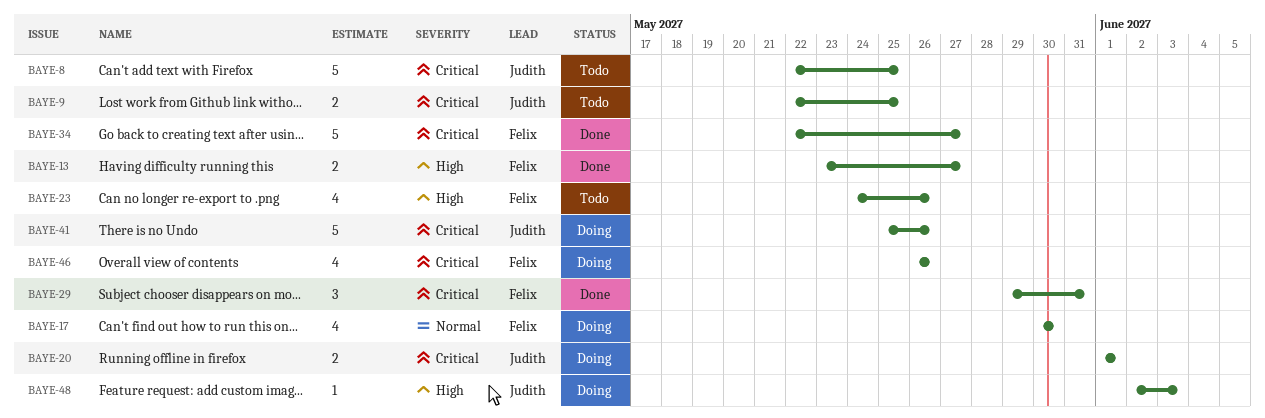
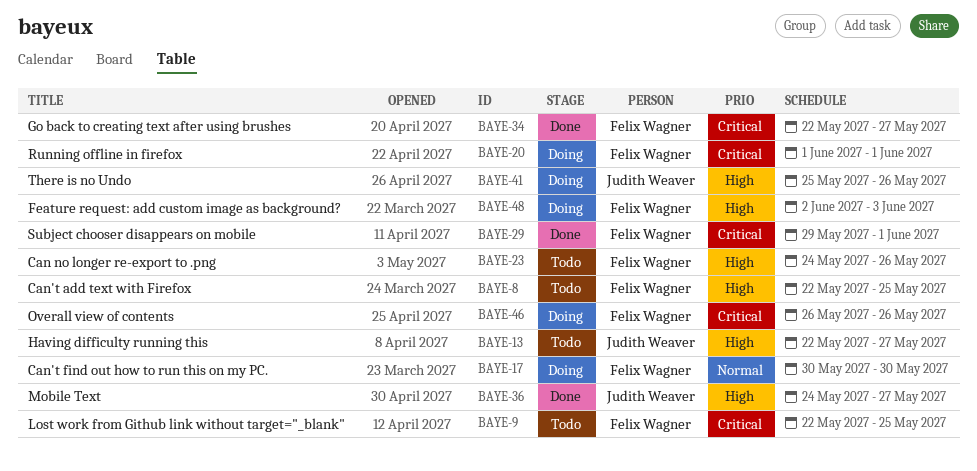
BAYE-8, owner: Judith Weaver -> Felix Wagner
BAYE-8, priority: Critical -> High
BAYE-9, owner: Judith Weaver -> Felix Wagner
BAYE-13, status: Done -> Todo
BAYE-13, owner: Felix Wagner -> Judith Weaver
BAYE-13, start: May 23 -> May 22
BAYE-20, owner: Judith Weaver -> Felix Wagner
BAYE-29, due: May 31 -> Jun 1
BAYE-36: none -> present
BAYE-41, priority: Critical -> High
BAYE-48, owner: Judith Weaver -> Felix Wagner

